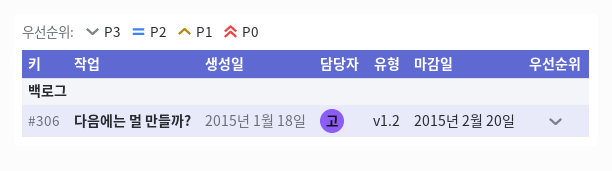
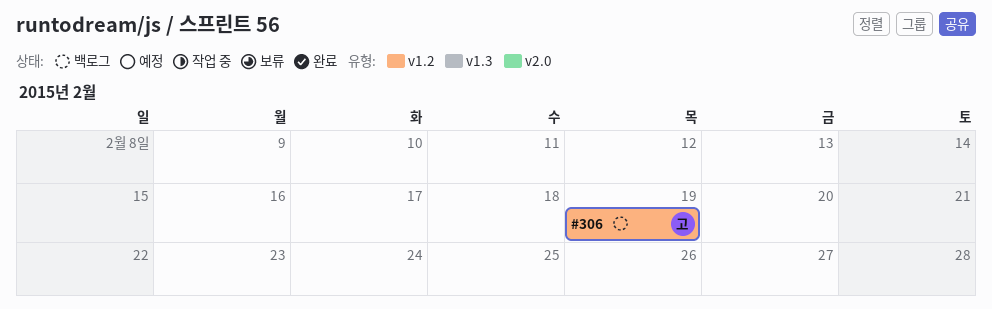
#306, due: Feb 20 -> Feb 19

